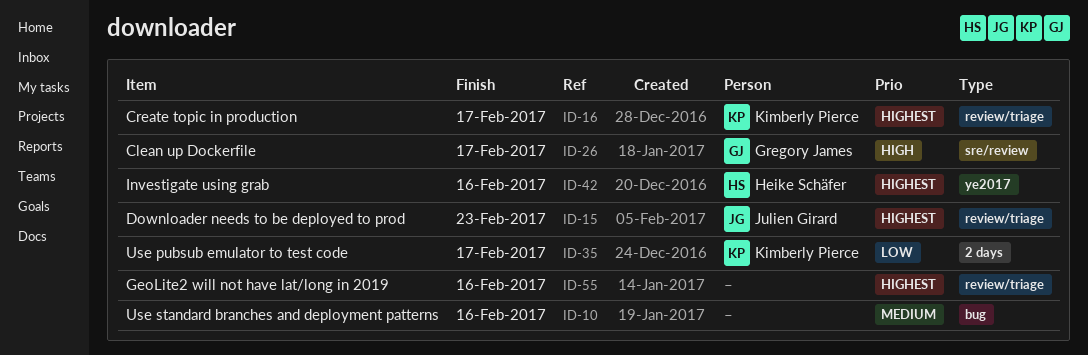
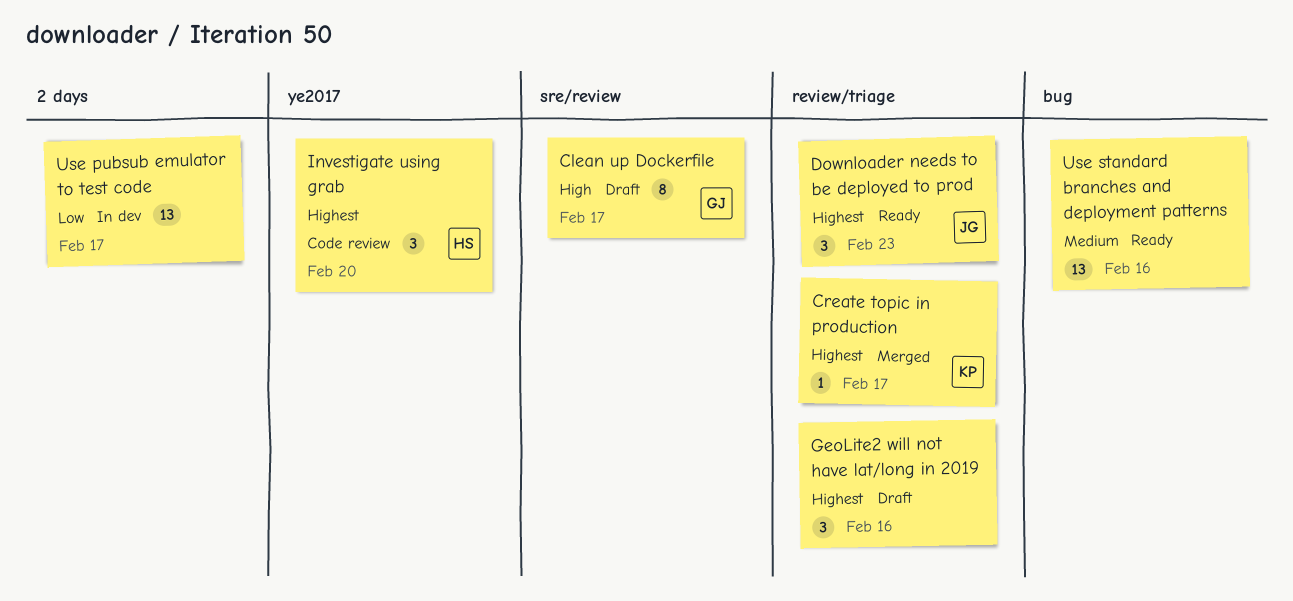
Investigate using grab, due: Feb 16 -> Feb 20
Use pubsub emulator to test code, owner: Kimberly Pierce -> none

